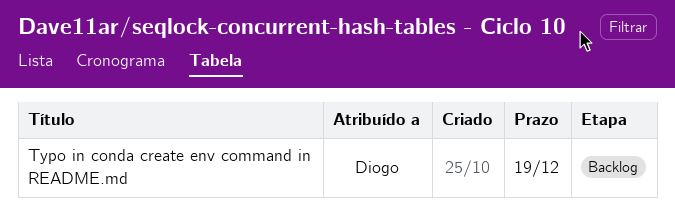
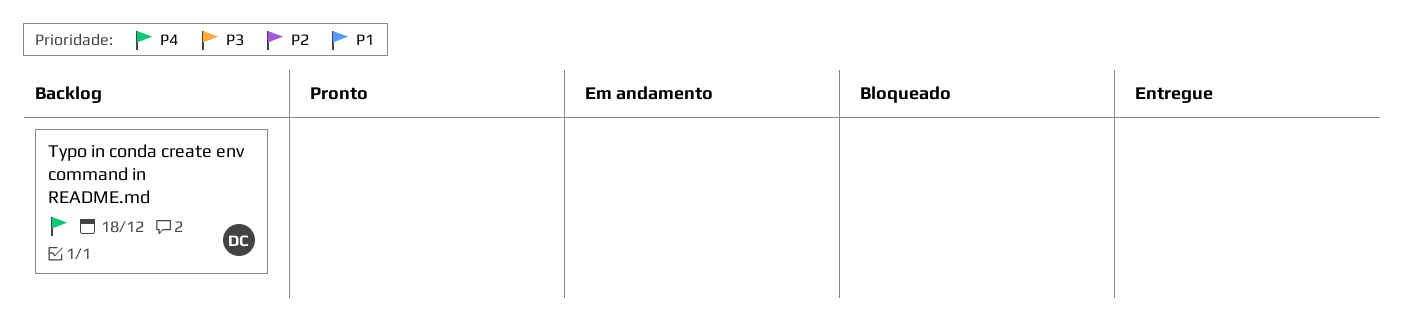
Typo in conda create env command in README.md, due: Dec 19 -> Dec 18

